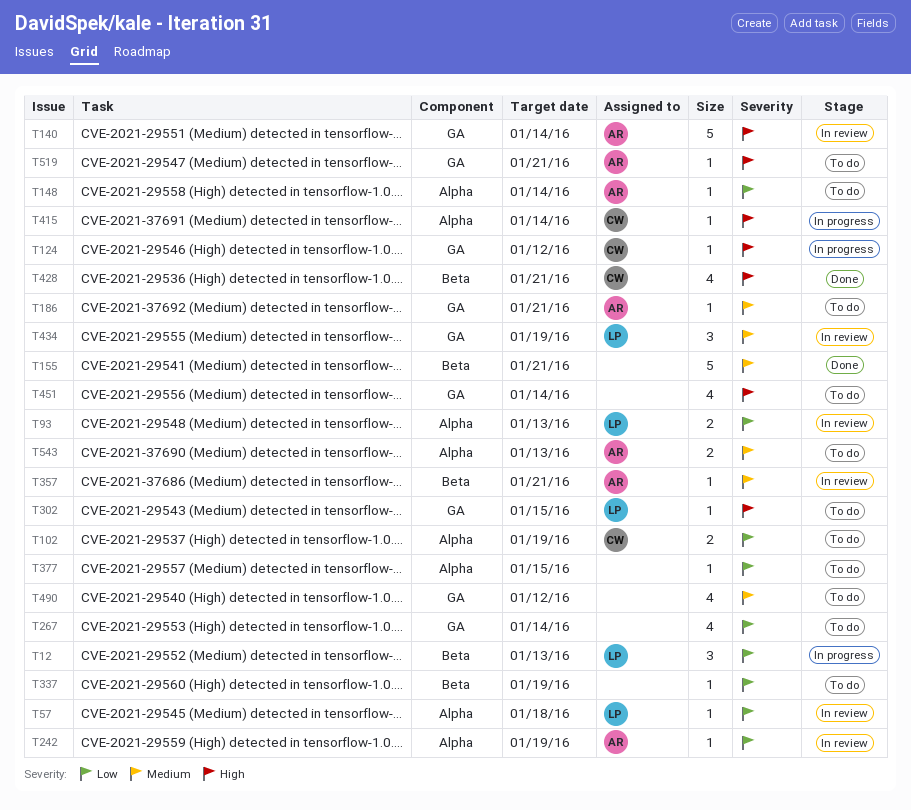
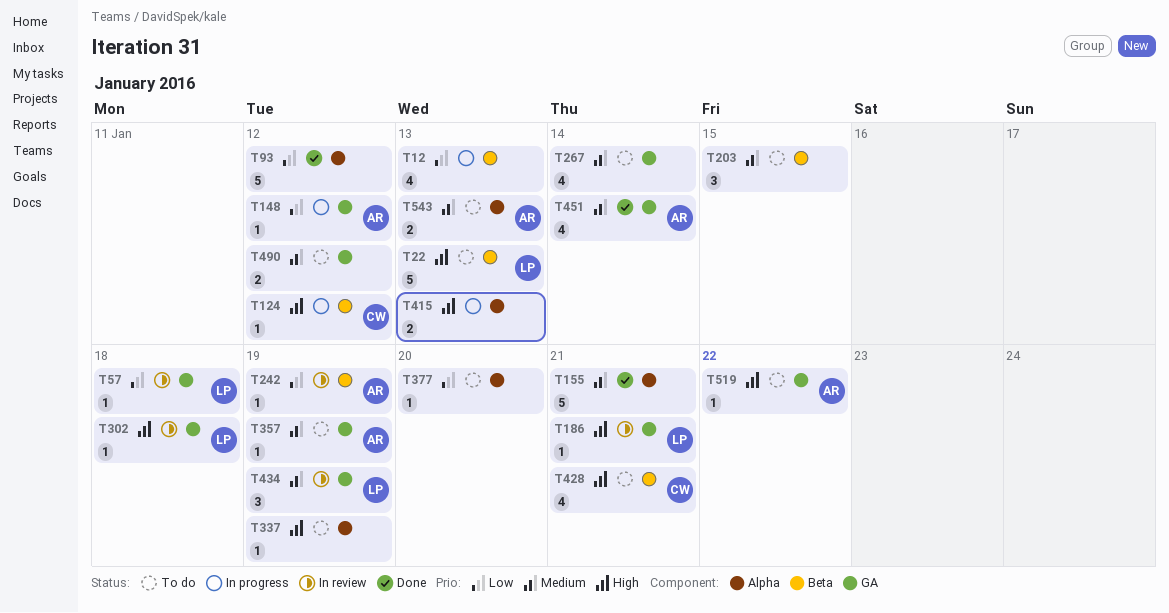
T12, owner: LP -> none
T12, estimate: 3 -> 4
T22: none -> present
T57, label: Alpha -> GA
T93, status: In review -> Done
T93, owner: LP -> none
T93, estimate: 2 -> 5
T93, due: Jan 13 -> Jan 12
T102: present -> none
T124, label: GA -> Beta
T140: present -> none
T148, status: To do -> In progress
T148, label: Alpha -> GA
T148, due: Jan 14 -> Jan 12
T155, label: Beta -> Alpha
T186, status: To do -> In review
T186, owner: AR -> LP
T186, priority: Medium -> High
T203: none -> present
T242, label: Alpha -> Beta
T267, priority: Low -> Medium
T302, status: To do -> In review
T302, due: Jan 15 -> Jan 18
T337, priority: Low -> High
T337, label: Beta -> Alpha
T357, status: In review -> To do
T357, label: Beta -> GA
T357, due: Jan 21 -> Jan 19
T377, due: Jan 15 -> Jan 20
T415, owner: CW -> none
T415, estimate: 1 -> 2
T415, due: Jan 14 -> Jan 13
T428, status: Done -> To do
T451, status: To do -> Done
T451, owner: none -> AR
T451, priority: High -> Medium
T490, estimate: 4 -> 2
T519, due: Jan 21 -> Jan 22

